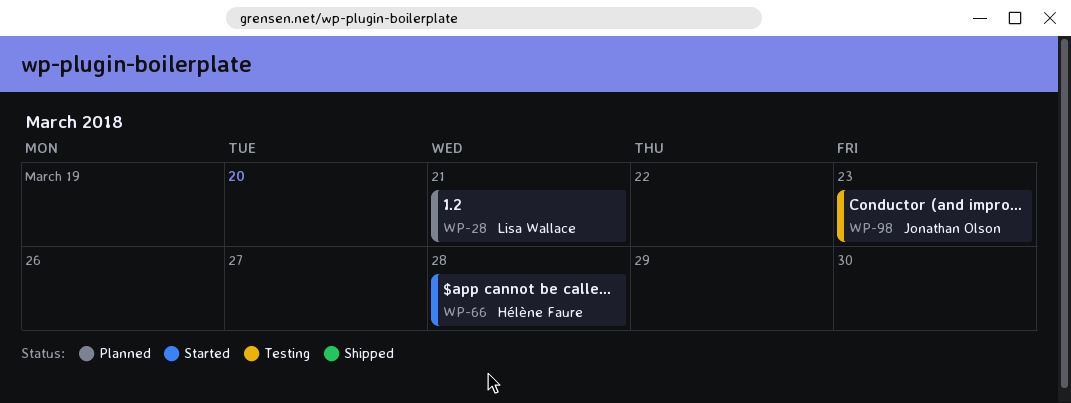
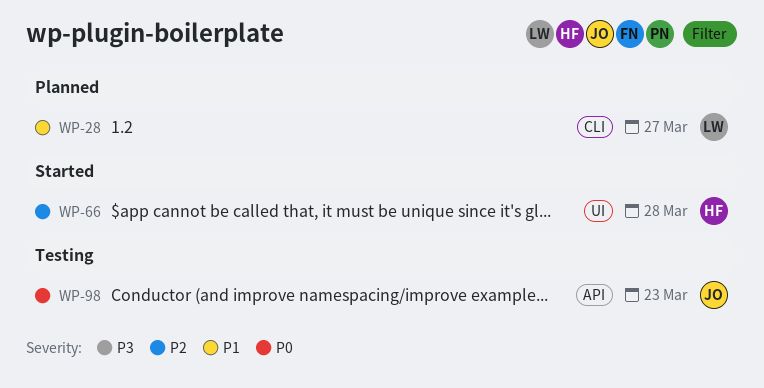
WP-28, due: Mar 21 -> Mar 27

